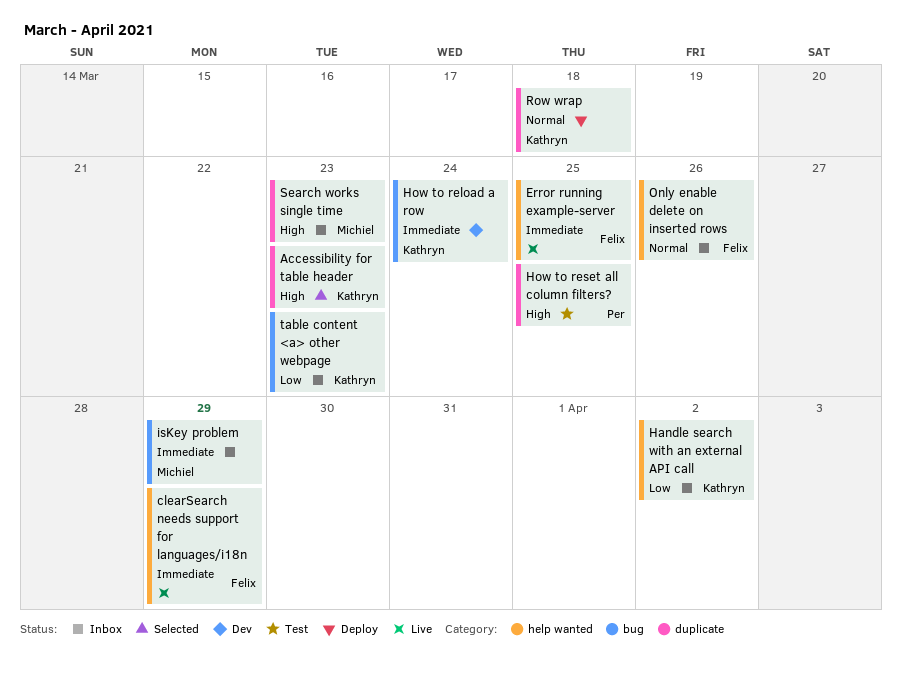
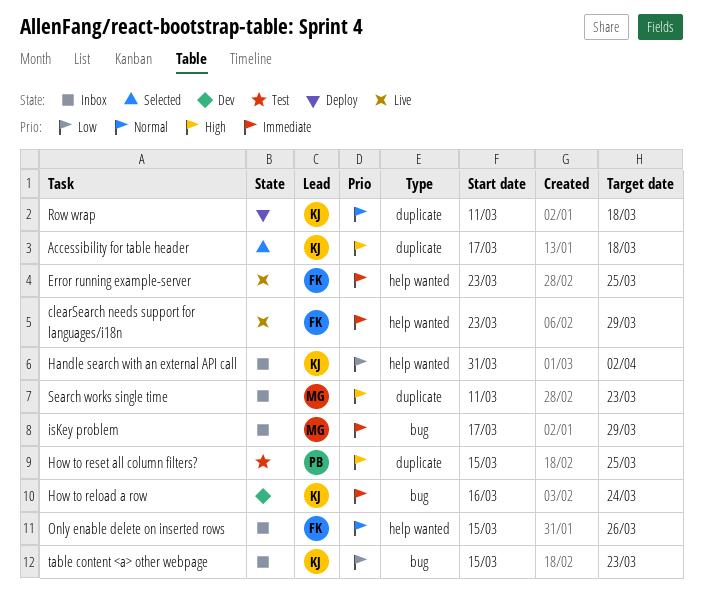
Accessibility for table header, due: Mar 23 -> Mar 18

